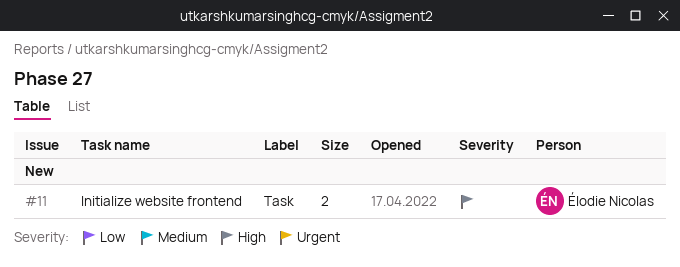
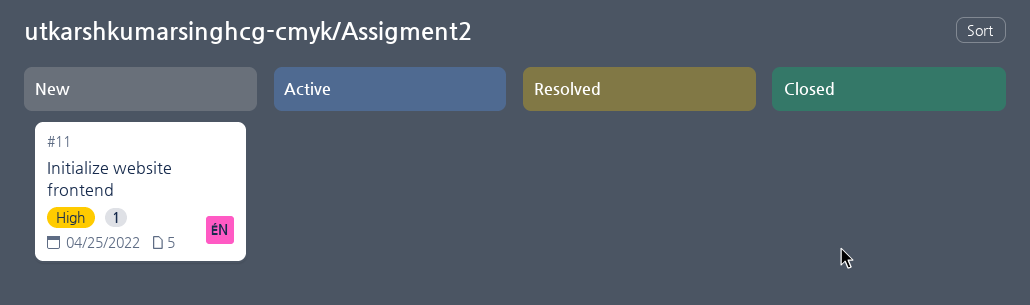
#11, estimate: 2 -> 1

